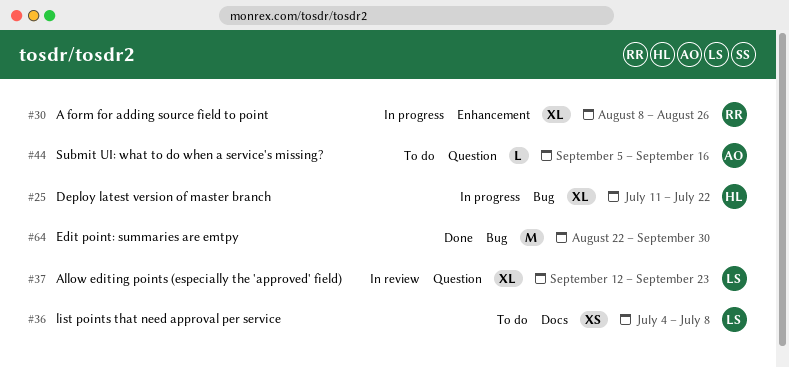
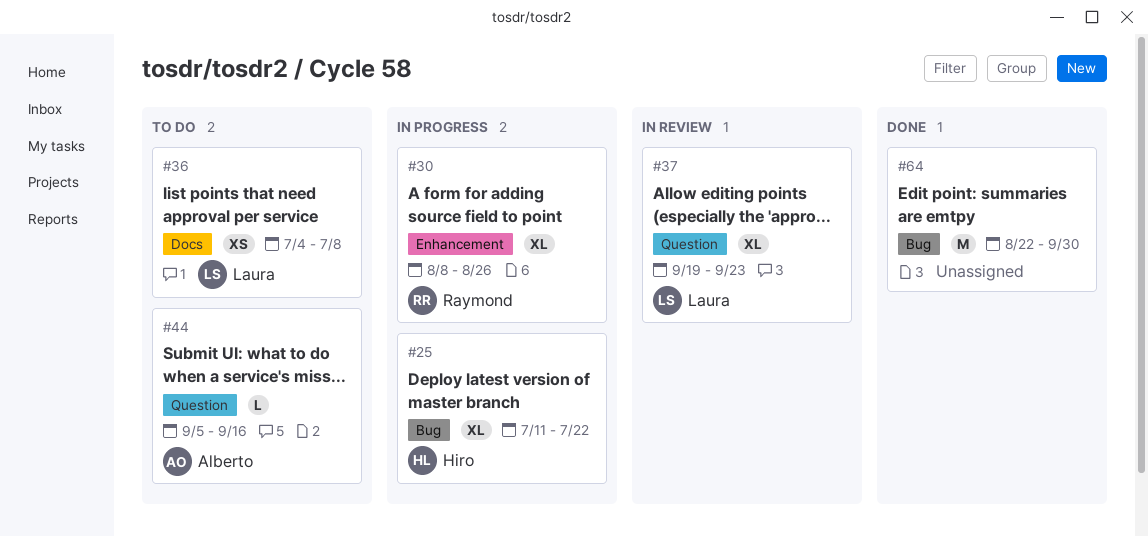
#37, start: Sep 12 -> Sep 19

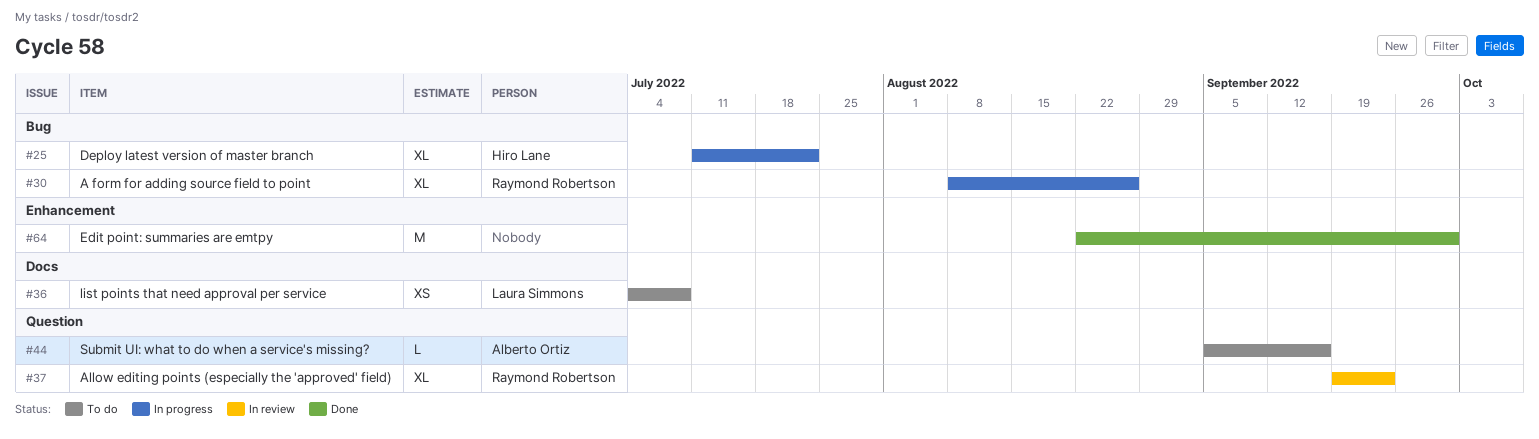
#30, label: Enhancement -> Bug
#37, owner: Laura Simmons -> Raymond Robertson
#64, label: Bug -> Enhancement

